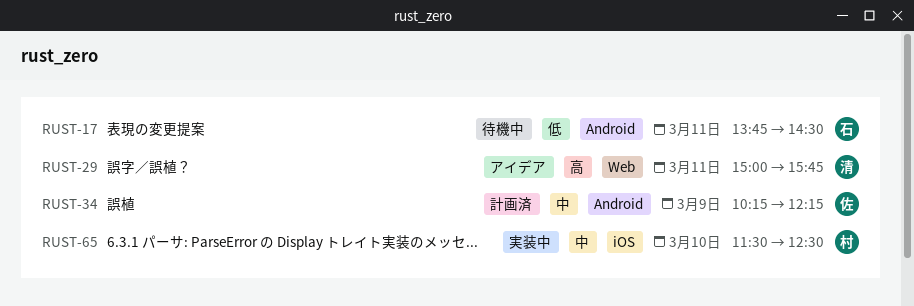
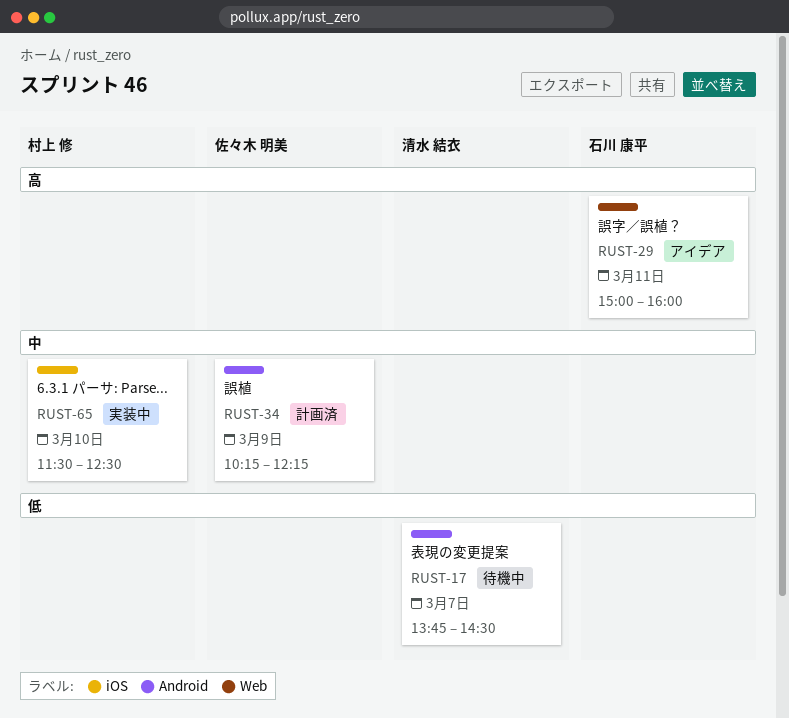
RUST-17, owner: 石川 康平 -> 清水 結衣
RUST-17, day: Mar 11 -> Mar 7
RUST-29, owner: 清水 結衣 -> 石川 康平
RUST-29, ends: 15:45 -> 16:00

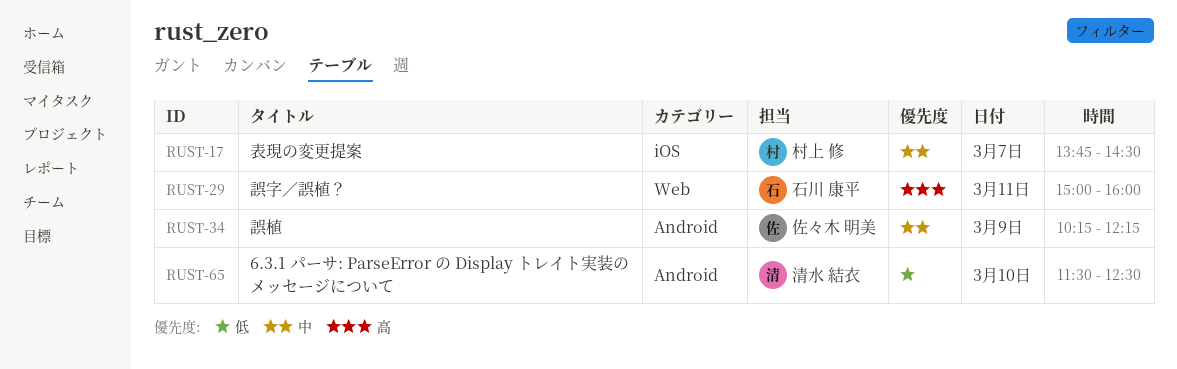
RUST-17, owner: 清水 結衣 -> 村上 修
RUST-17, priority: 低 -> 中
RUST-17, label: Android -> iOS
RUST-65, owner: 村上 修 -> 清水 結衣
RUST-65, priority: 中 -> 低
RUST-65, label: iOS -> Android

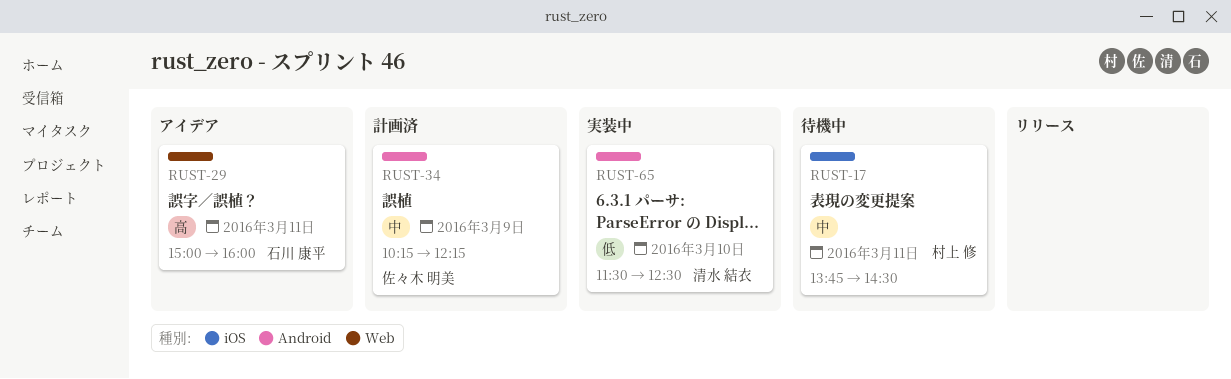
RUST-17, day: Mar 7 -> Mar 11

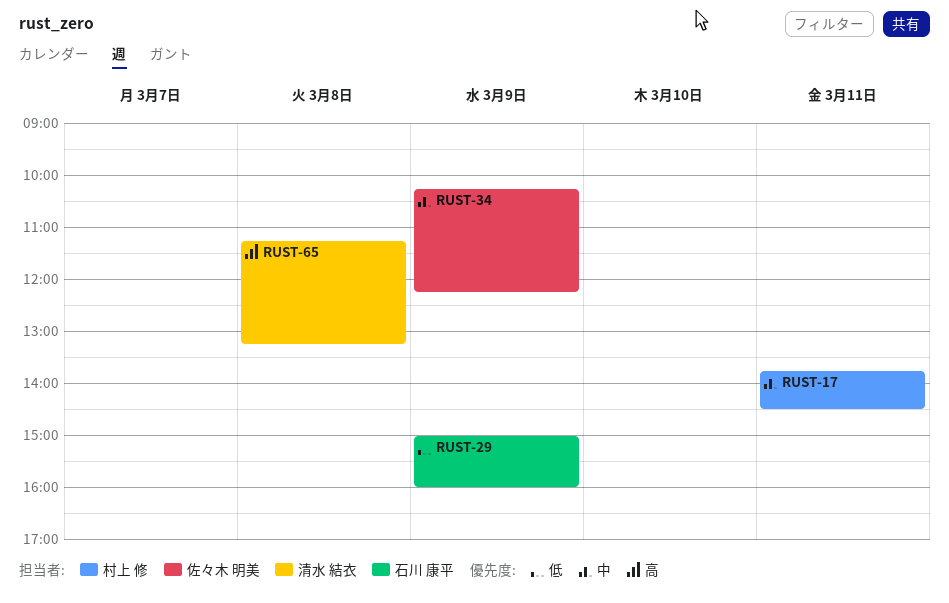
RUST-29, priority: 高 -> 低
RUST-29, day: Mar 11 -> Mar 9
RUST-65, priority: 低 -> 高
RUST-65, day: Mar 10 -> Mar 8
RUST-65, begins: 11:30 -> 11:15
RUST-65, ends: 12:30 -> 13:15

